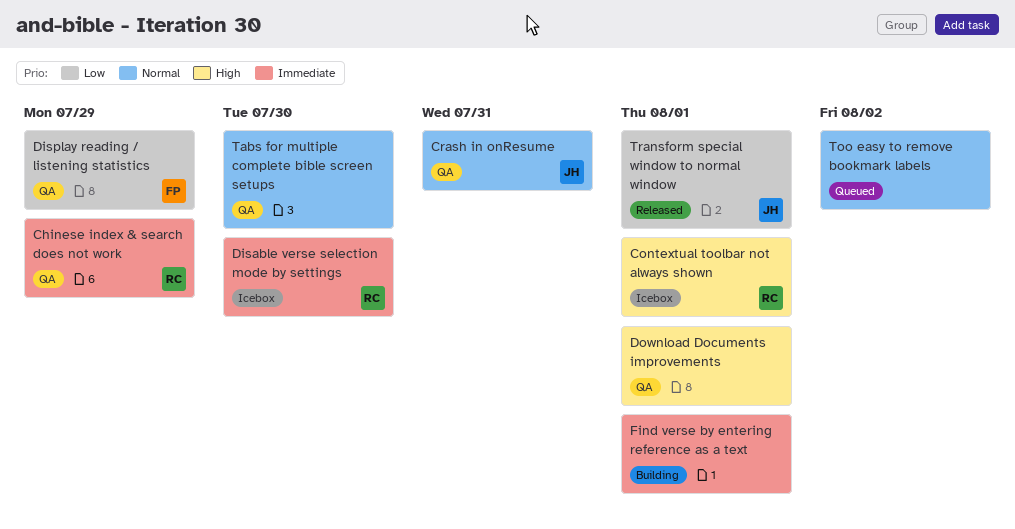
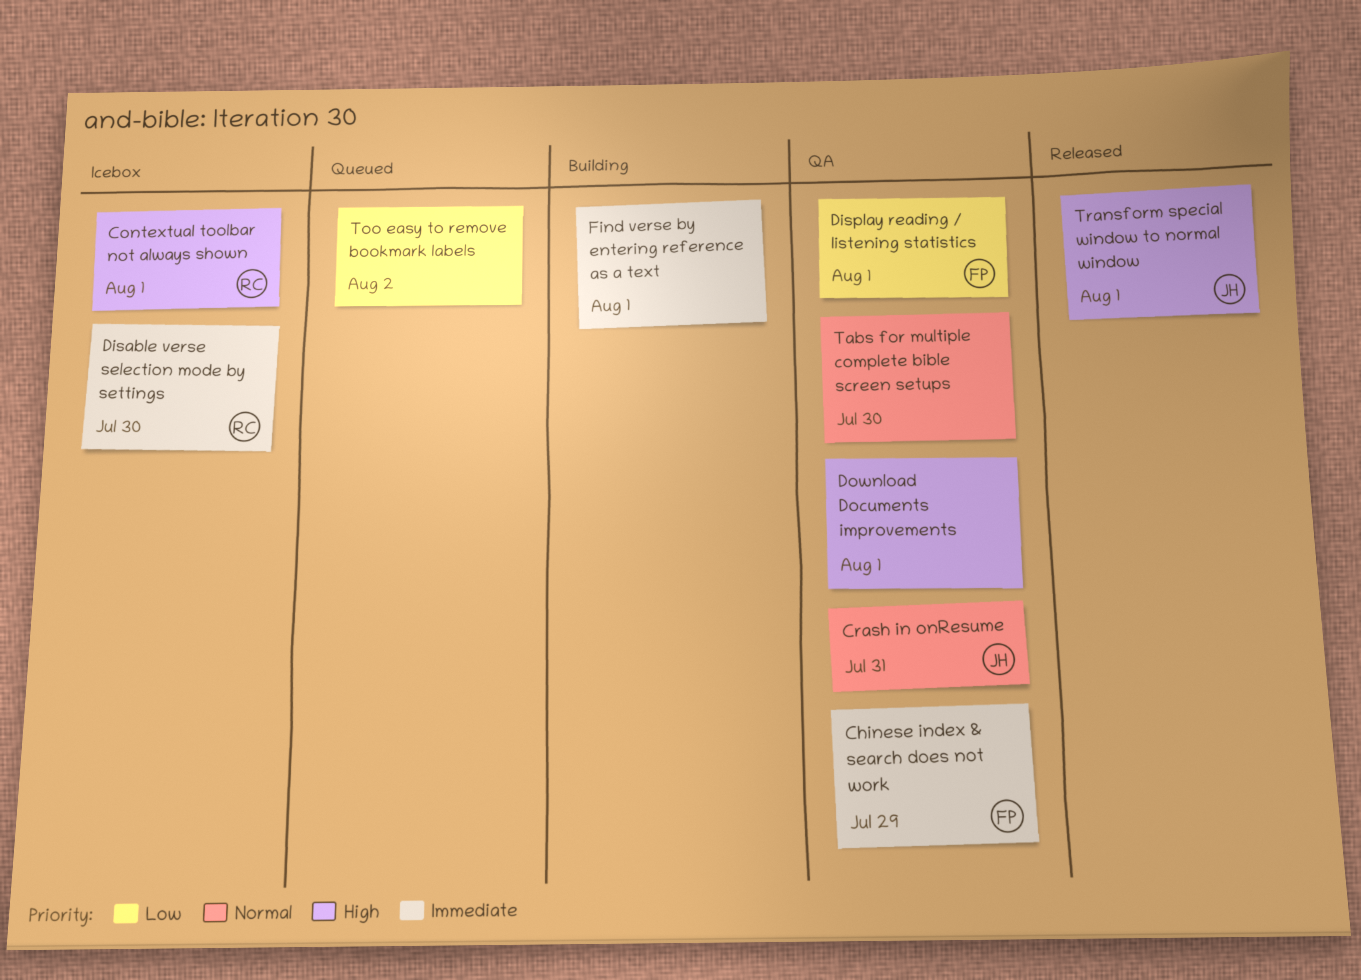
Chinese index & search does not work, owner: RC -> FP
Display reading / listening statistics, due: Jul 29 -> Aug 1
Too easy to remove bookmark labels, priority: Normal -> Low
Transform special window to normal window, priority: Low -> High

